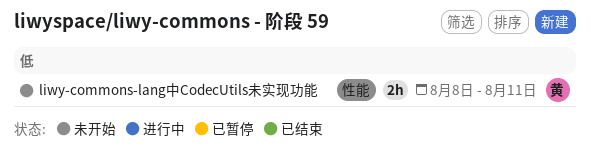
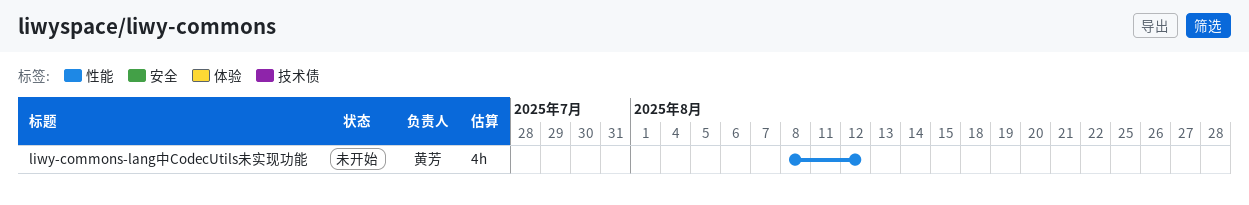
liwy-commons-lang中CodecUtils未实现功能, estimate: 2h -> 4h
liwy-commons-lang中CodecUtils未实现功能, due: Aug 11 -> Aug 12

